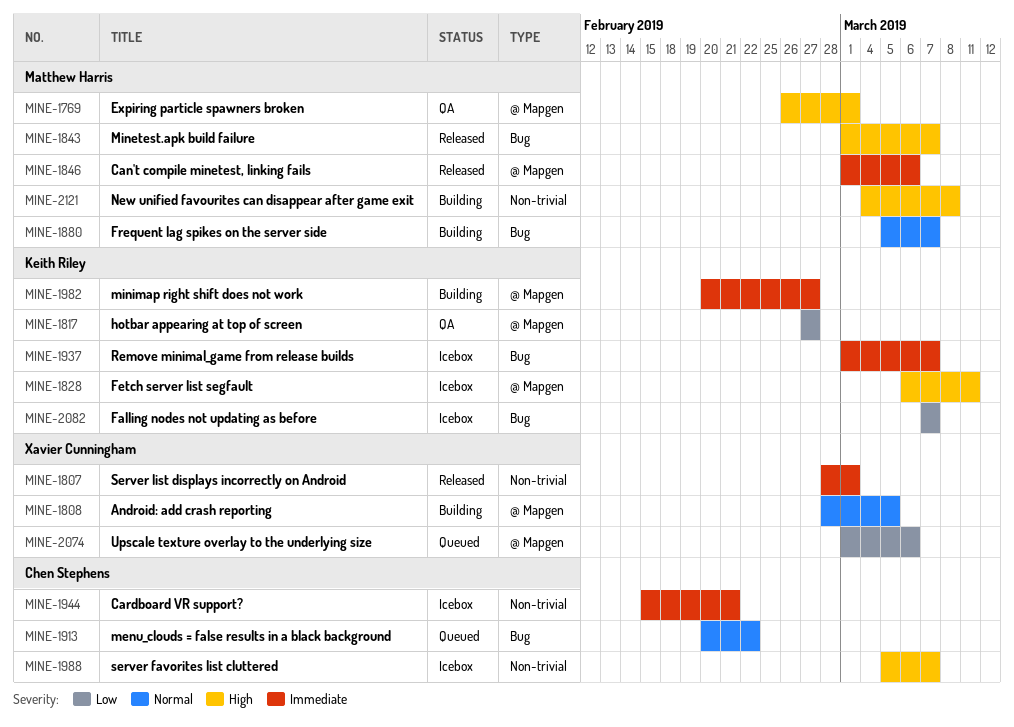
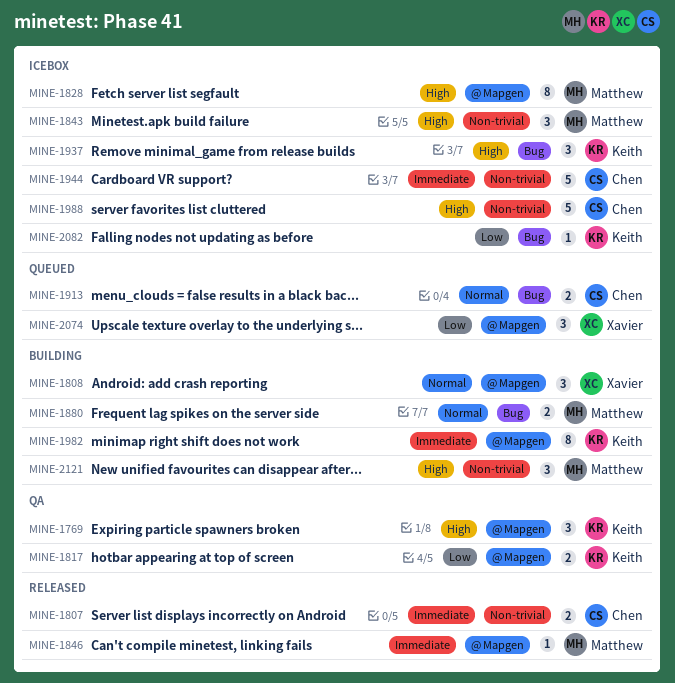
MINE-1769, owner: Matthew Harris -> Keith Riley
MINE-1807, owner: Xavier Cunningham -> Chen Stephens
MINE-1828, owner: Keith Riley -> Matthew Harris
MINE-1843, status: Released -> Icebox
MINE-1843, label: Bug -> Non-trivial
MINE-1937, priority: Immediate -> High

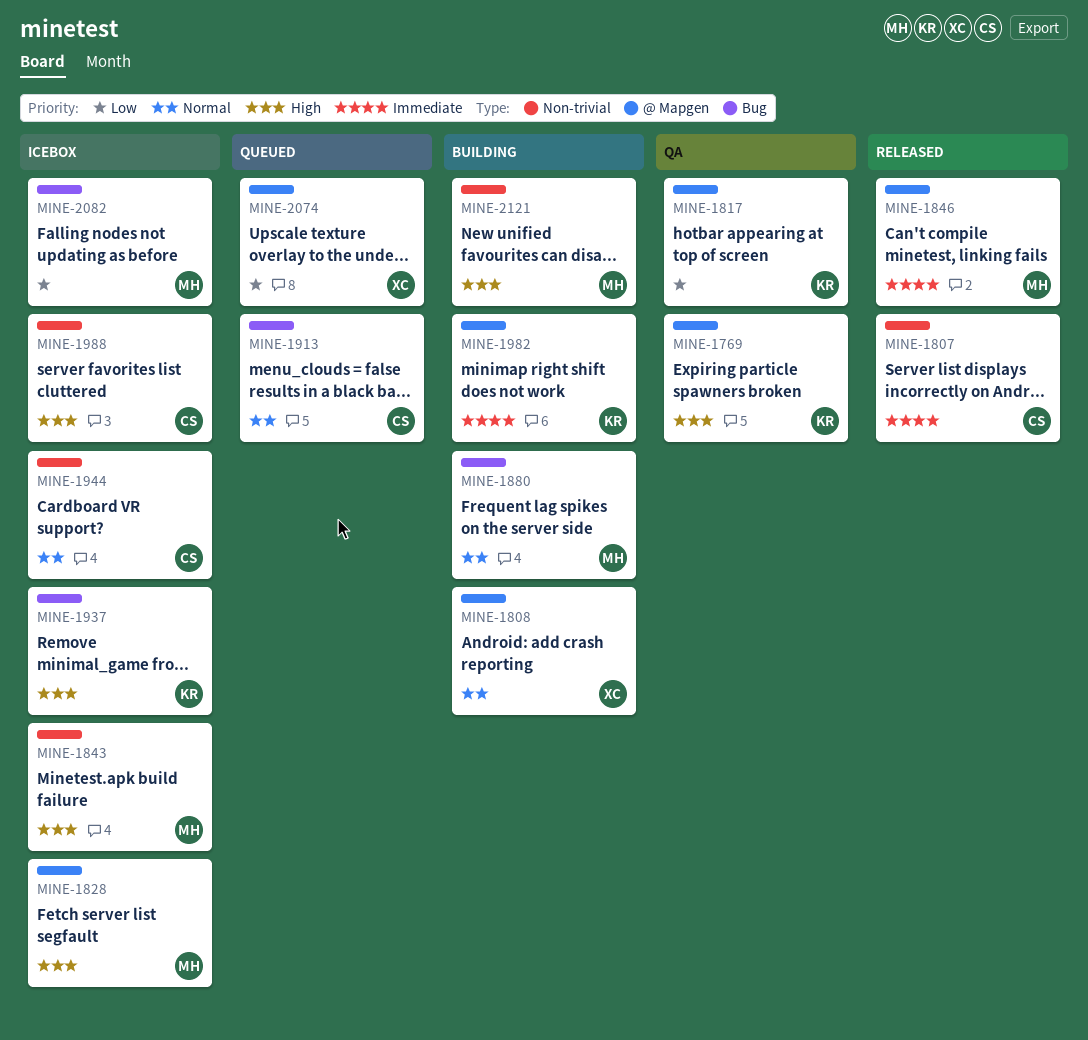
MINE-1944, priority: Immediate -> Normal
MINE-2082, owner: Keith -> Matthew

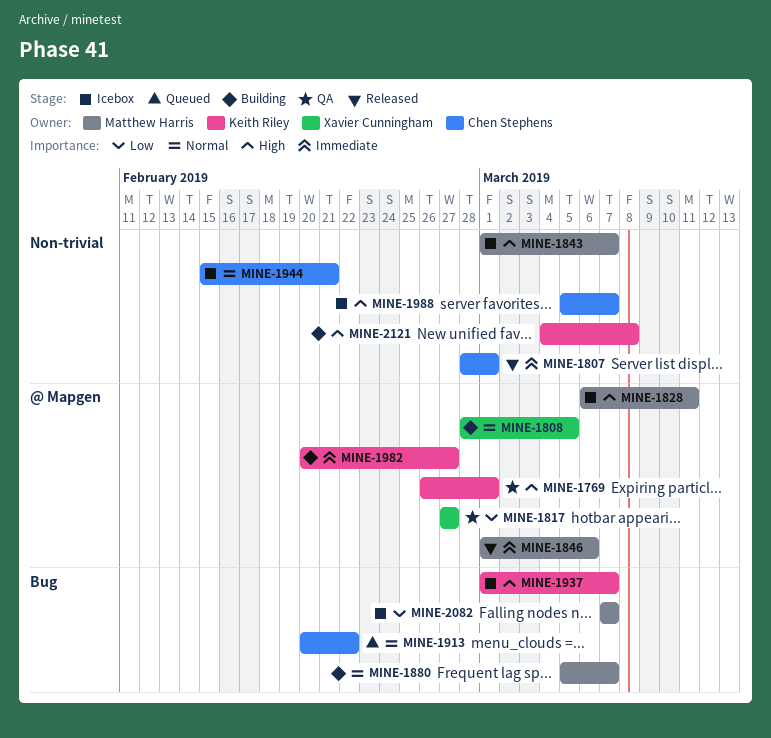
MINE-1817, owner: Keith Riley -> Xavier Cunningham
MINE-2074: present -> none
MINE-2121, owner: Matthew Harris -> Keith Riley

